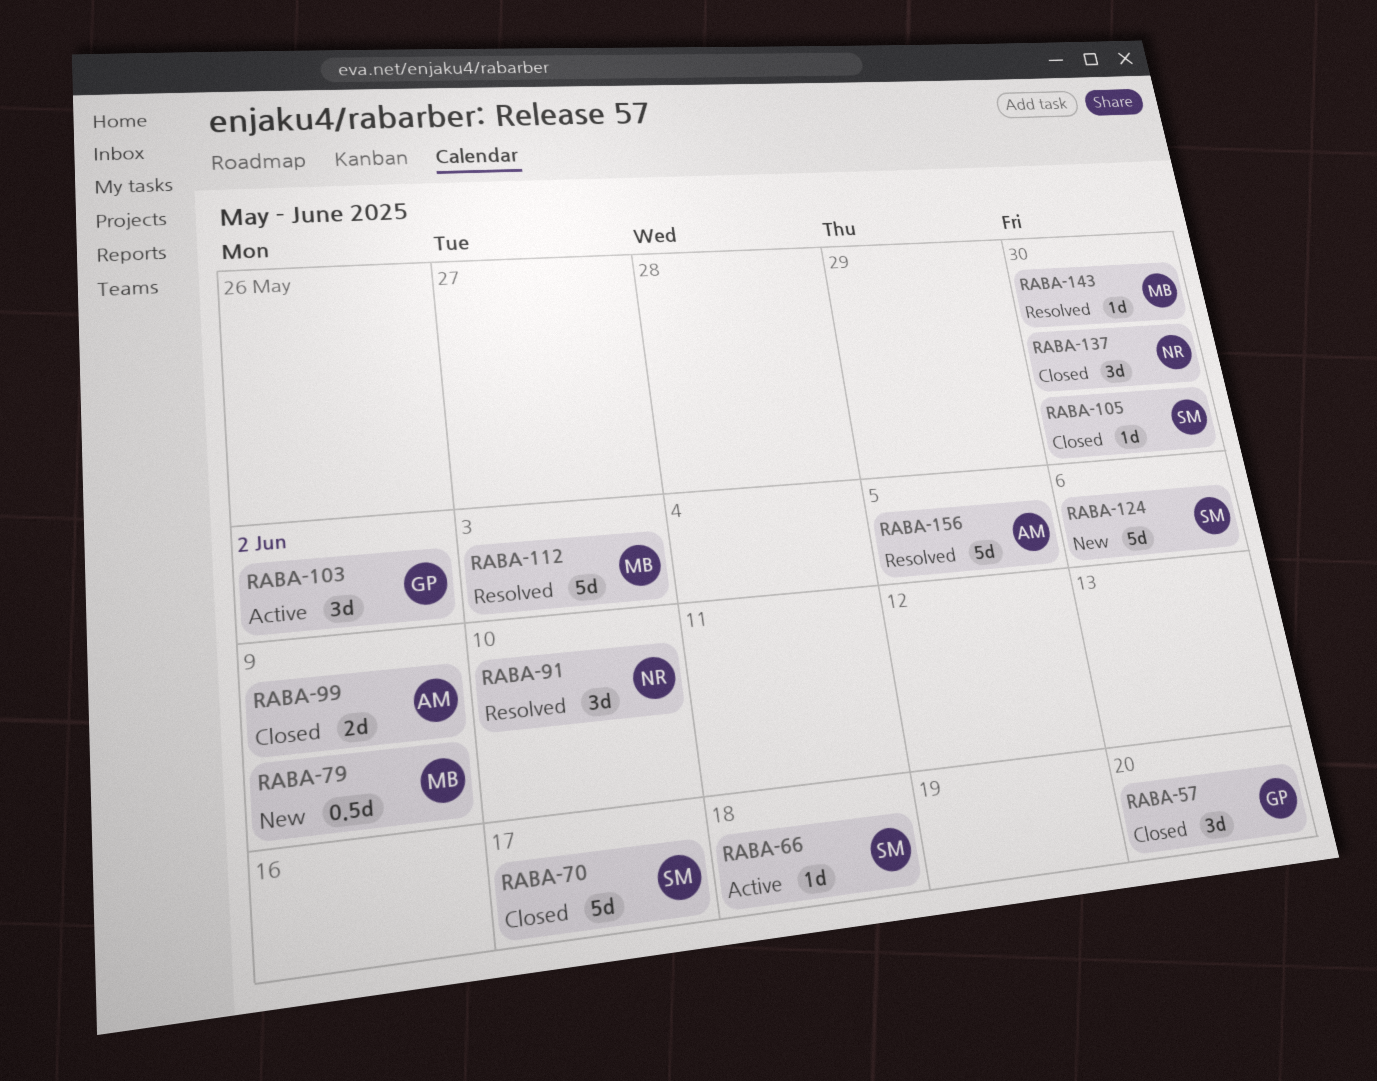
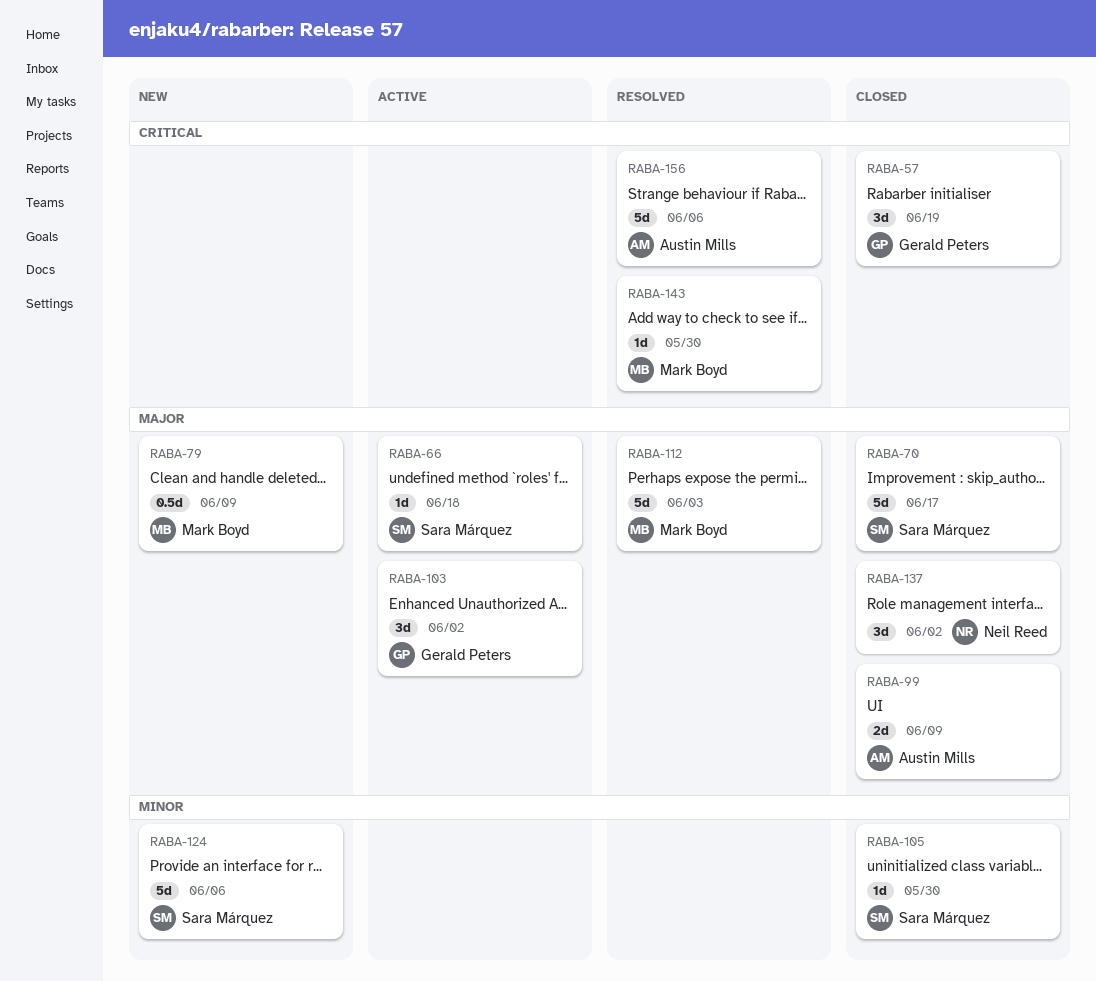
RABA-57, due: Jun 20 -> Jun 19
RABA-91: present -> none
RABA-137, due: May 30 -> Jun 2
RABA-156, due: Jun 5 -> Jun 6

